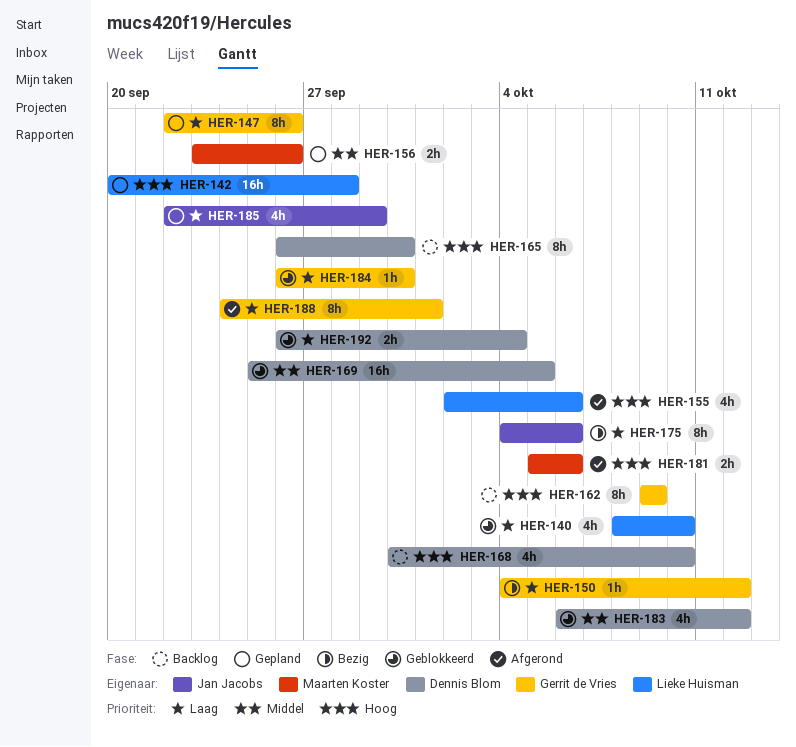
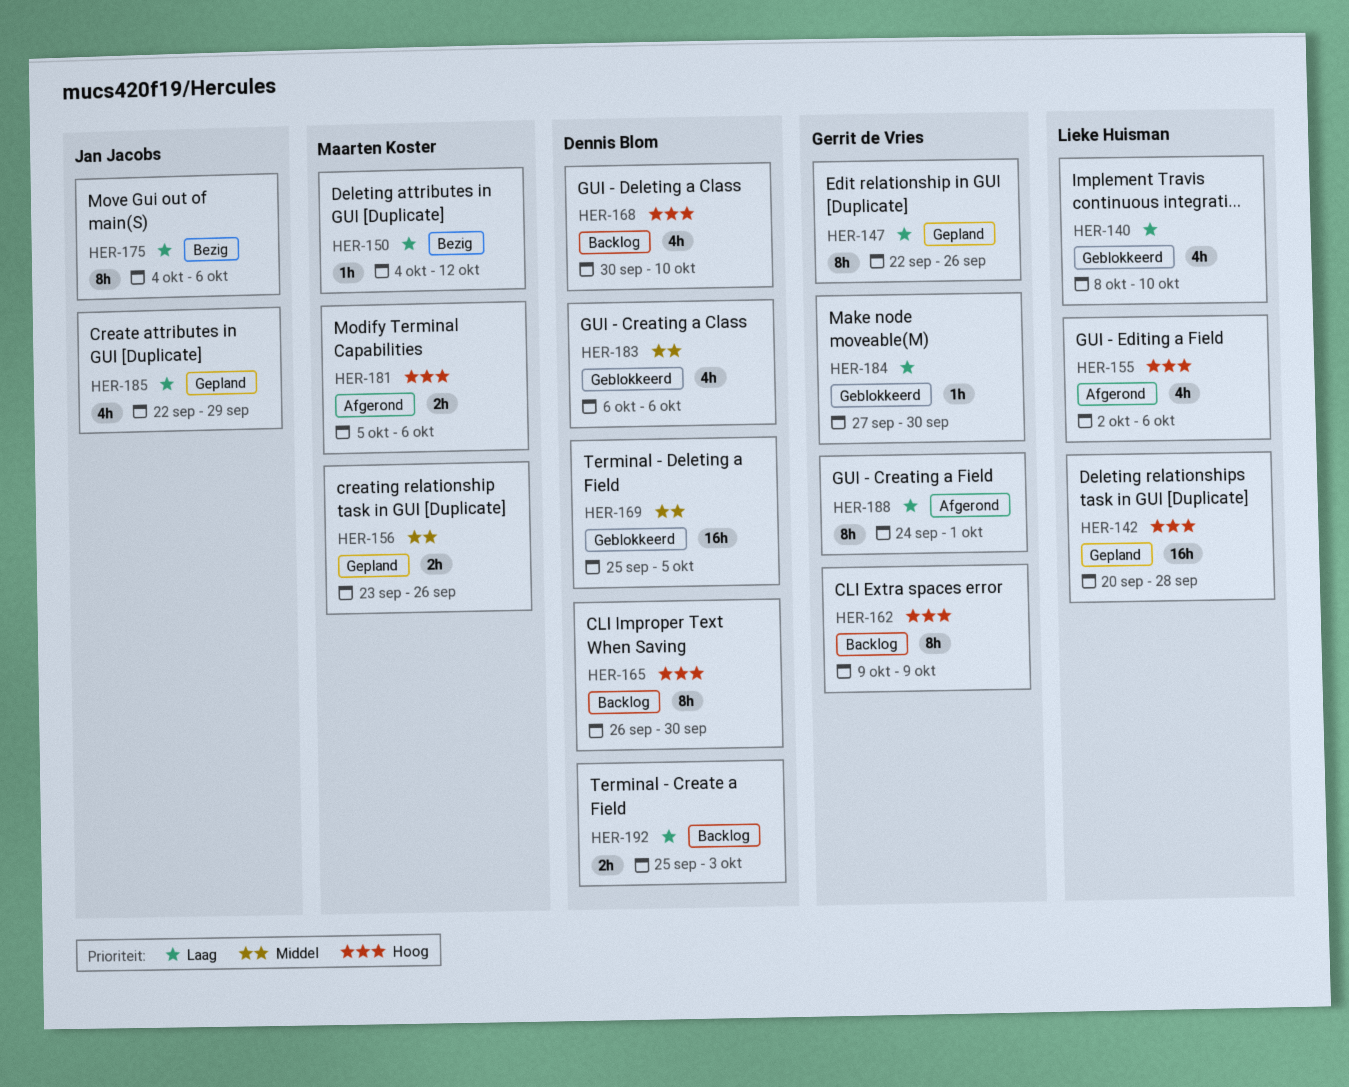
HER-150, owner: Gerrit de Vries -> Maarten Koster
HER-183, due: Oct 12 -> Oct 6
HER-184, start: Sep 26 -> Sep 27
HER-192, status: Geblokkeerd -> Backlog
HER-192, start: Sep 26 -> Sep 25
HER-192, due: Oct 4 -> Oct 3

